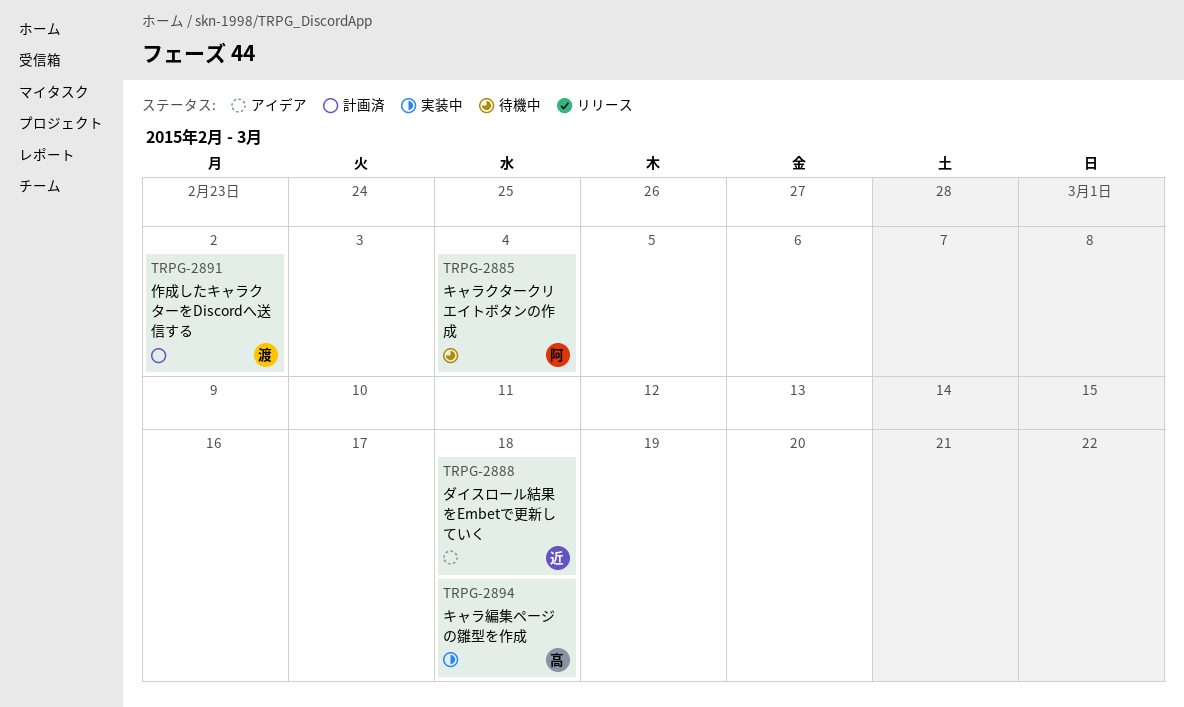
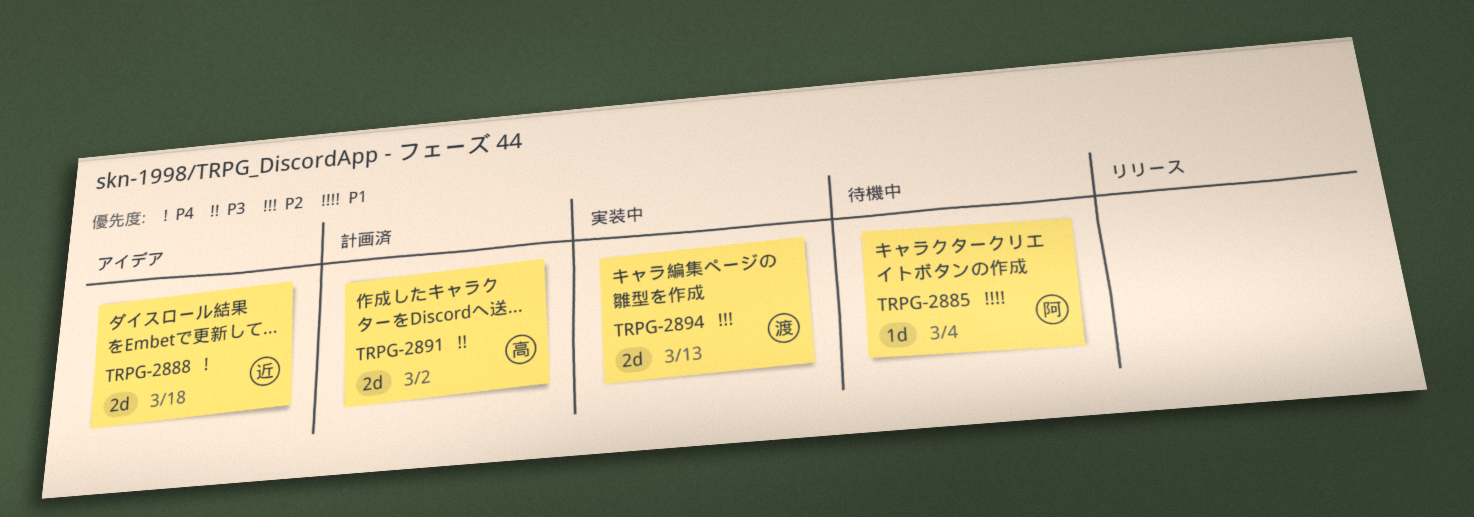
TRPG-2891, owner: 渡 -> 高
TRPG-2894, owner: 高 -> 渡
TRPG-2894, due: Mar 18 -> Mar 13

